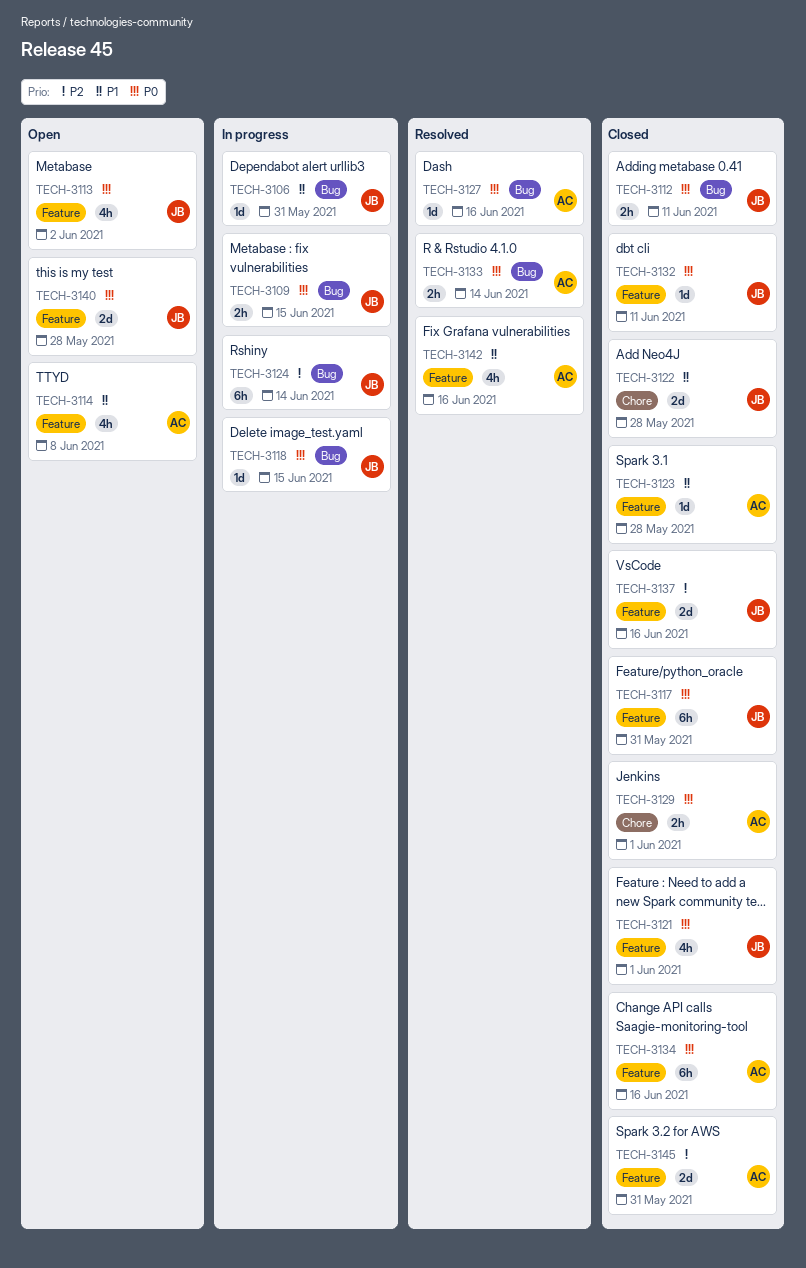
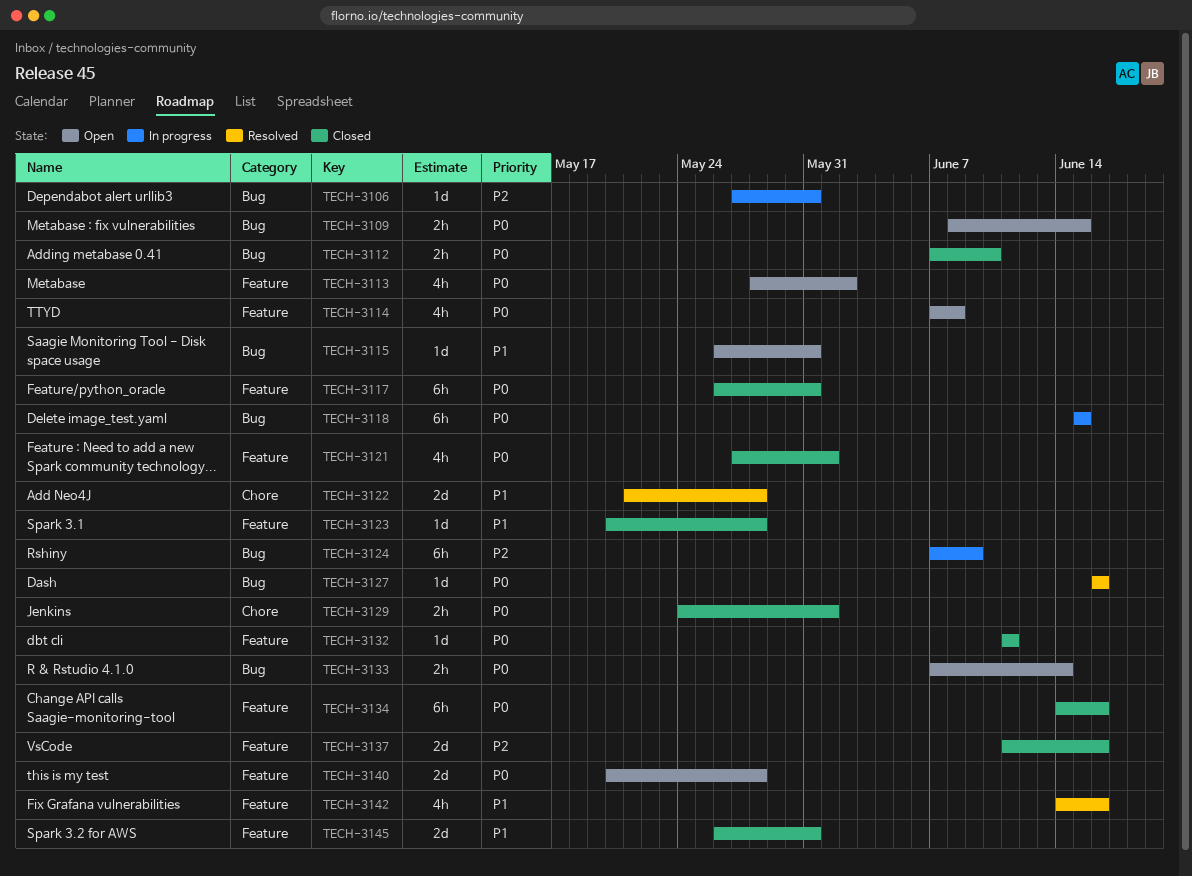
TECH-3106, priority: P1 -> P2
TECH-3109, status: In progress -> Open
TECH-3112, due: Jun 11 -> Jun 10
TECH-3114, priority: P1 -> P0
TECH-3115: none -> present
TECH-3118, estimate: 1d -> 6h
TECH-3122, status: Closed -> Resolved
TECH-3124, due: Jun 14 -> Jun 9
TECH-3133, status: Resolved -> Open
TECH-3145, priority: P2 -> P1

